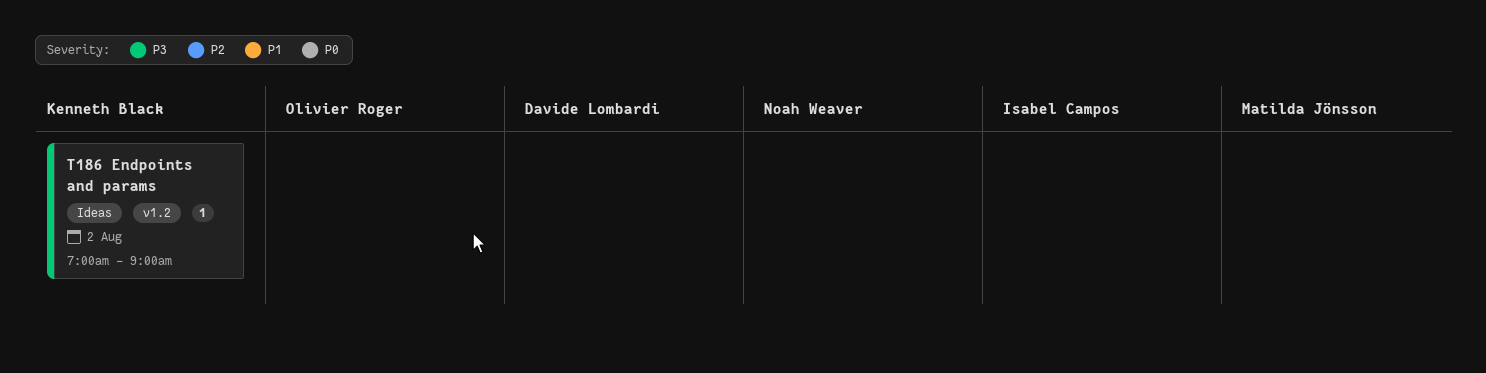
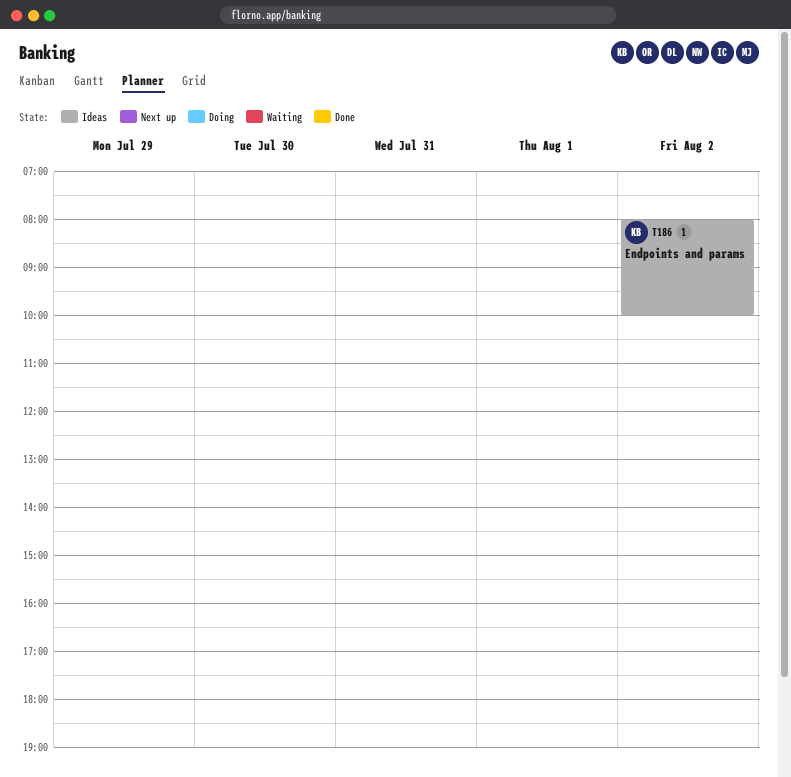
T186, begins: 07:00 -> 08:00
T186, ends: 09:00 -> 10:00

